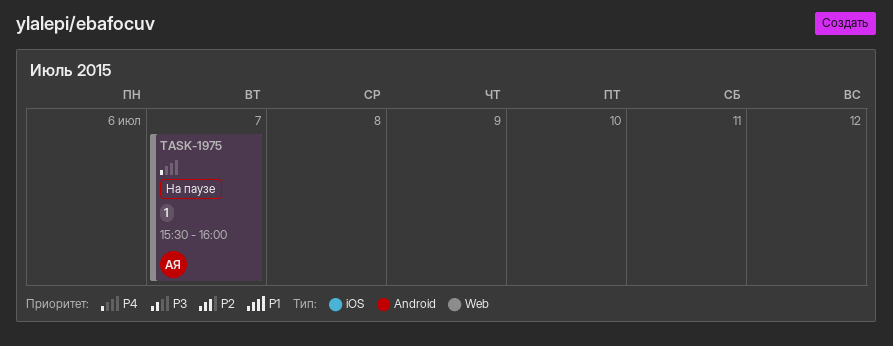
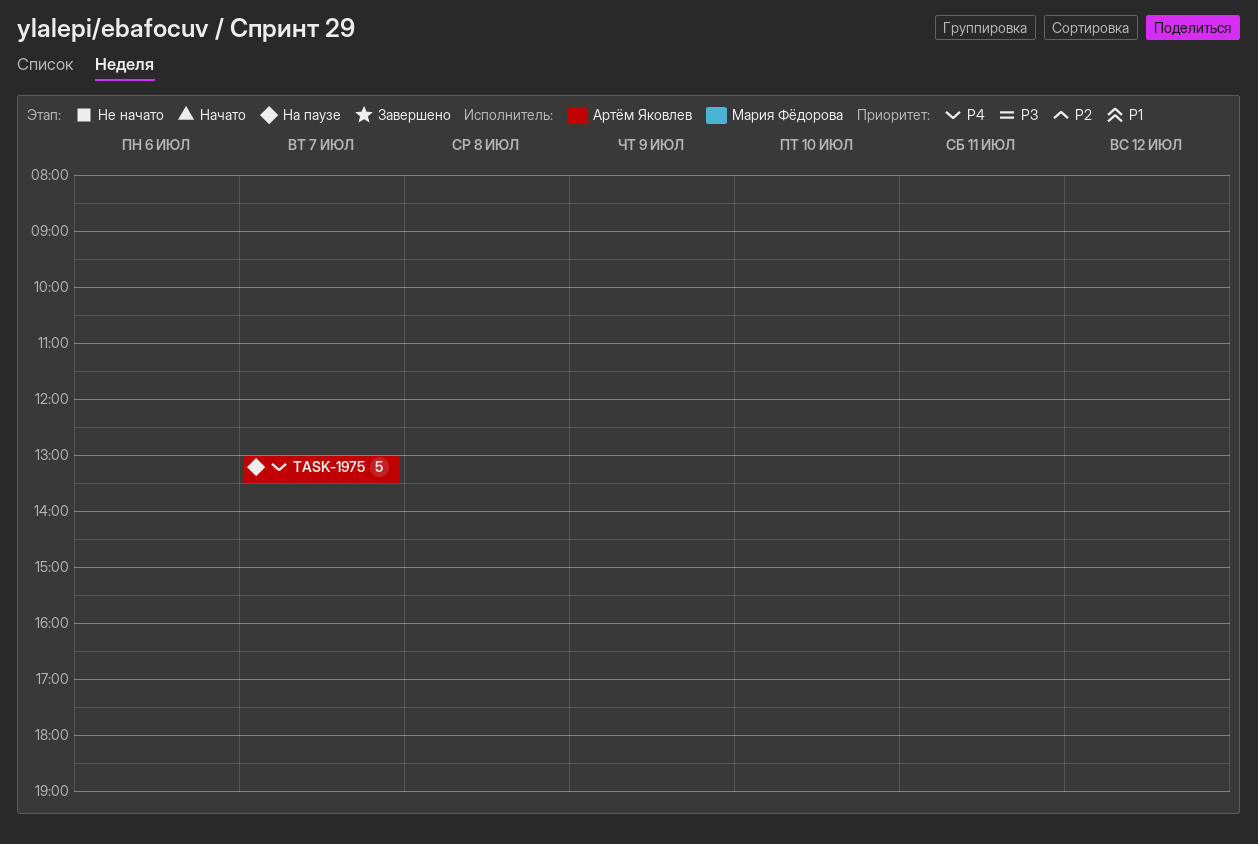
TASK-1975, estimate: 1 -> 5
TASK-1975, begins: 15:30 -> 13:00
TASK-1975, ends: 16:00 -> 13:30

